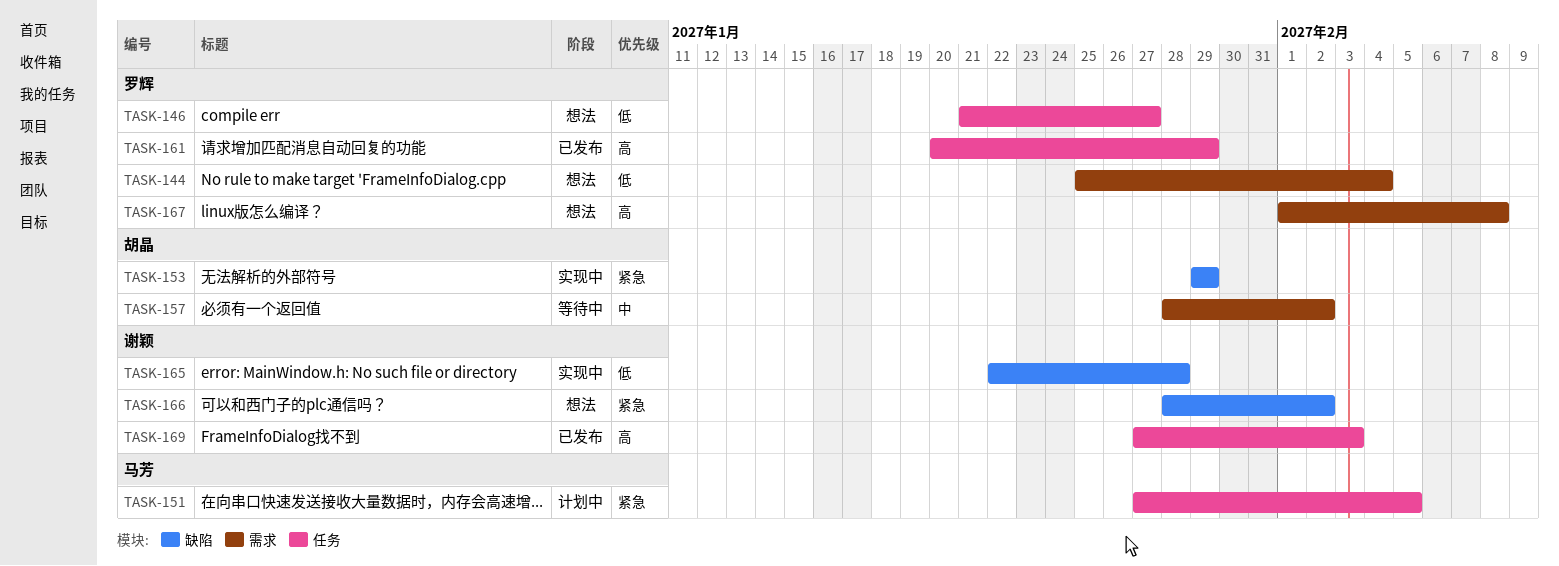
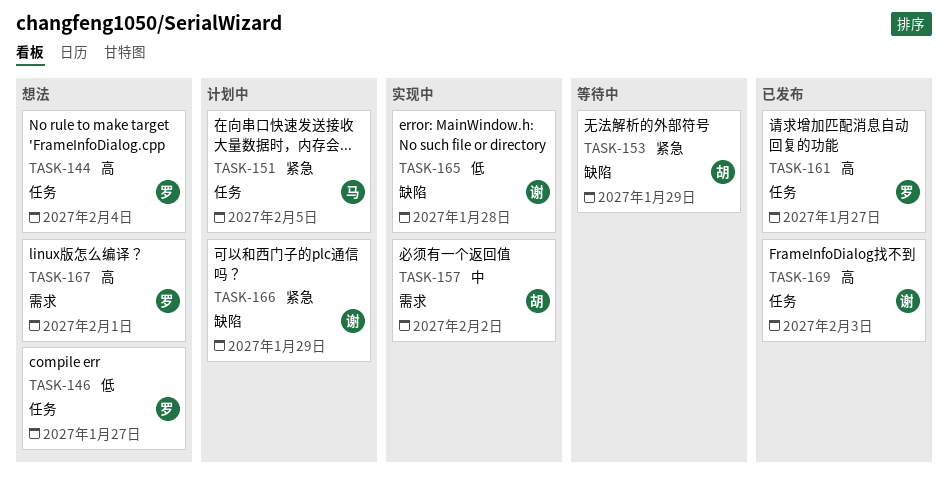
TASK-144, priority: 低 -> 高
TASK-144, label: 需求 -> 任务
TASK-153, status: 实现中 -> 等待中
TASK-157, status: 等待中 -> 实现中
TASK-161, due: Jan 29 -> Jan 27
TASK-166, status: 想法 -> 计划中
TASK-166, due: Feb 2 -> Jan 29
TASK-167, due: Feb 8 -> Feb 1

